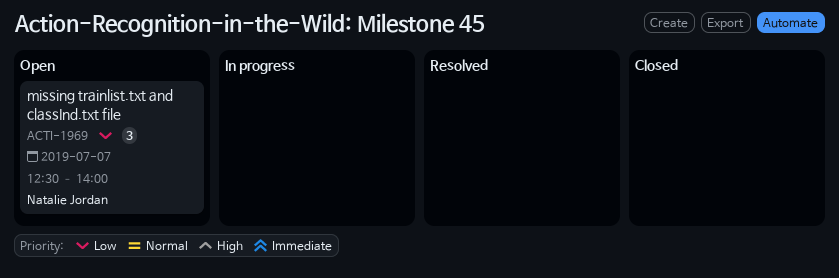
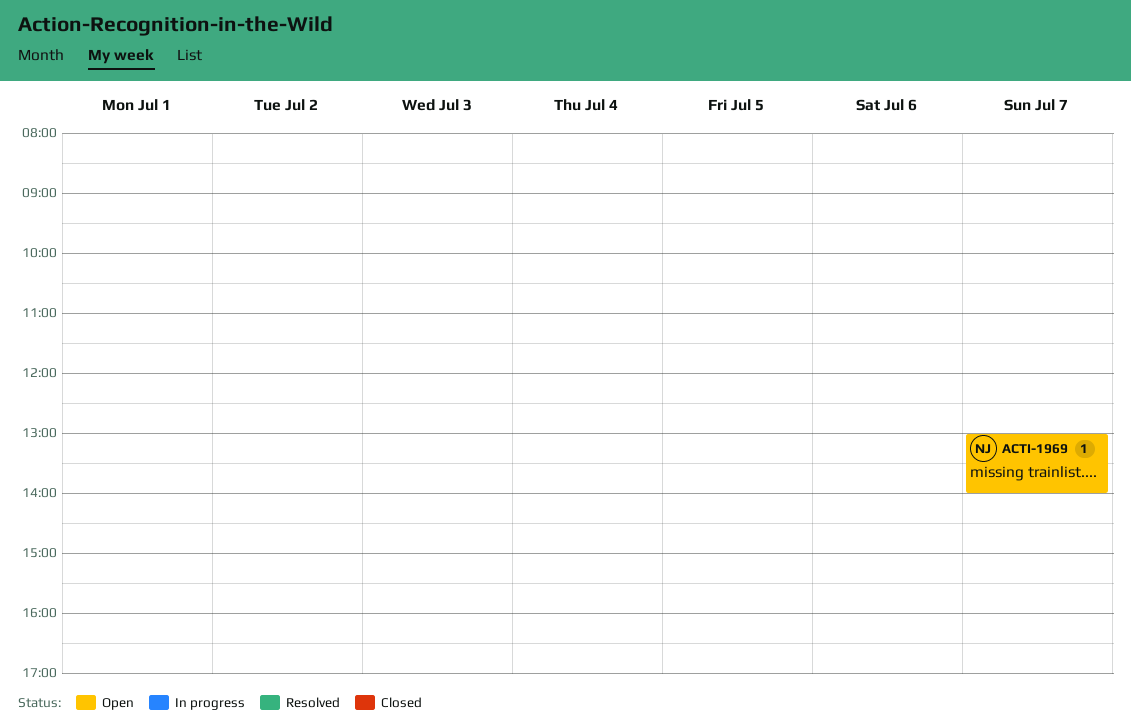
ACTI-1969, estimate: 3 -> 1
ACTI-1969, begins: 12:30 -> 13:00

